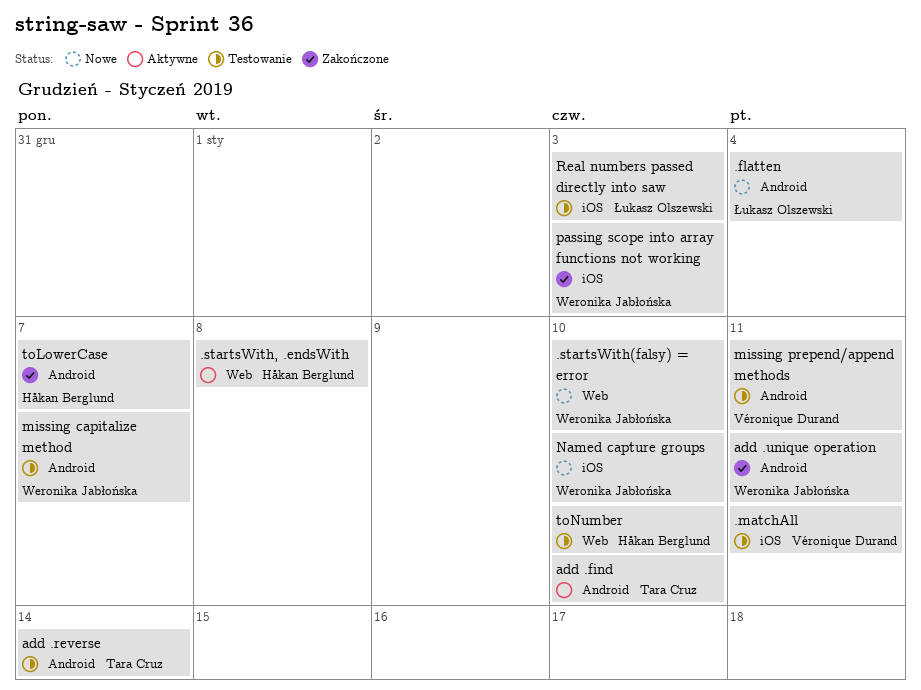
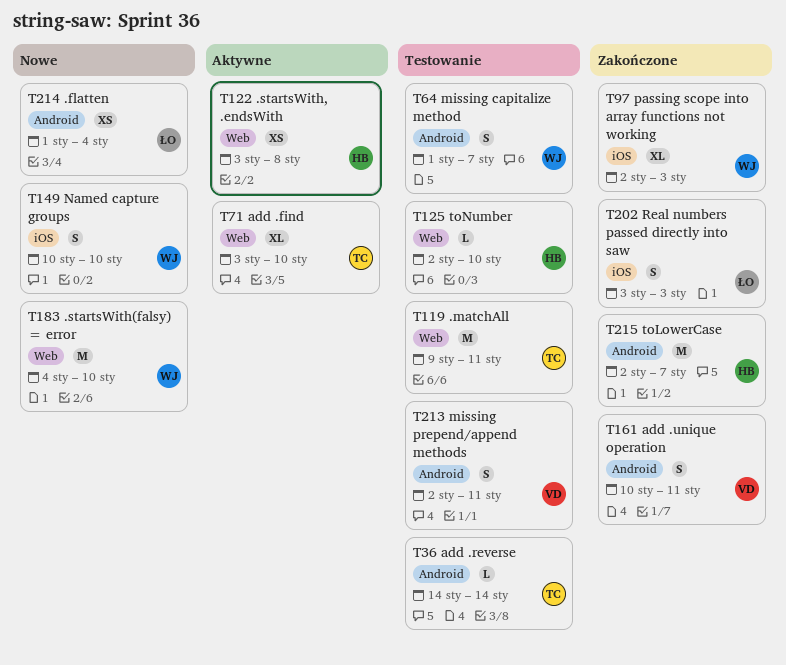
.matchAll, owner: Véronique Durand -> Tara Cruz
.matchAll, label: iOS -> Web
add .find, label: Android -> Web
add .unique operation, owner: Weronika Jabłońska -> Véronique Durand
Real numbers passed directly into saw, status: Testowanie -> Zakończone

